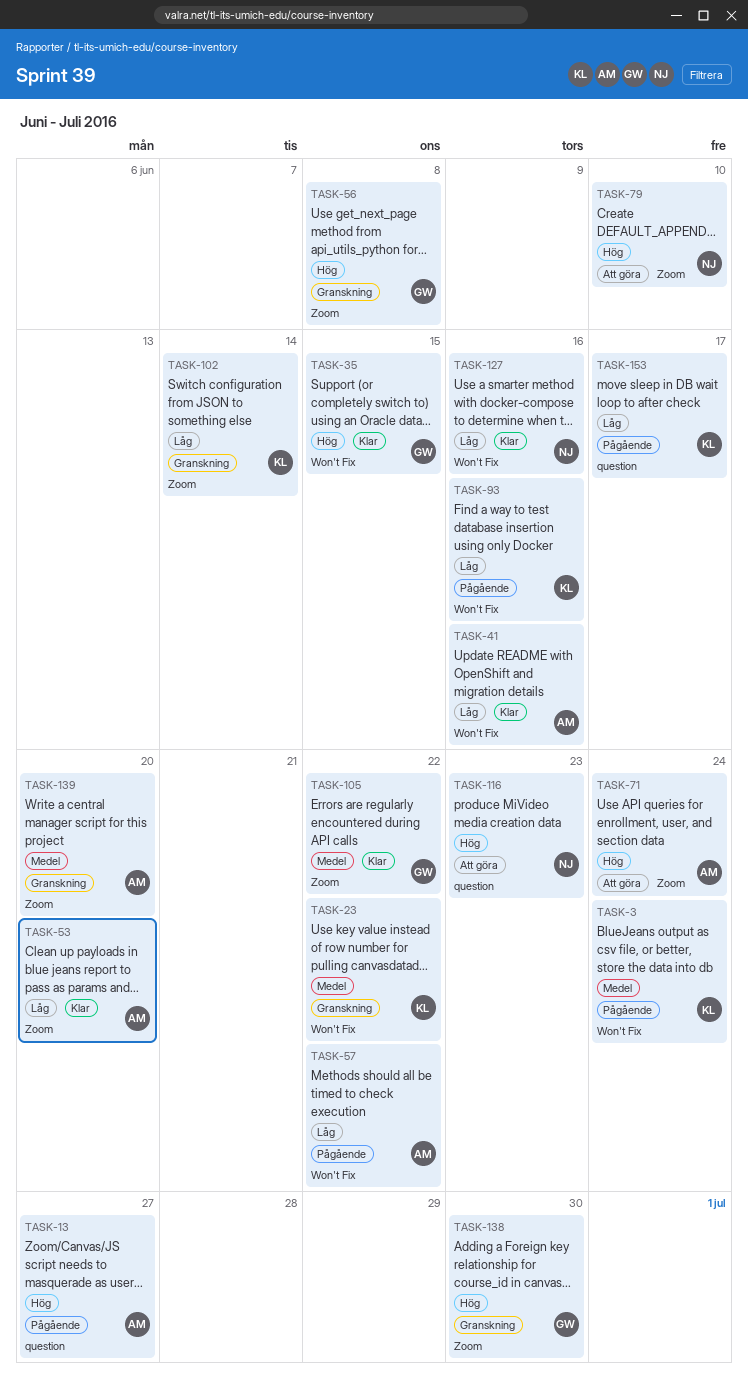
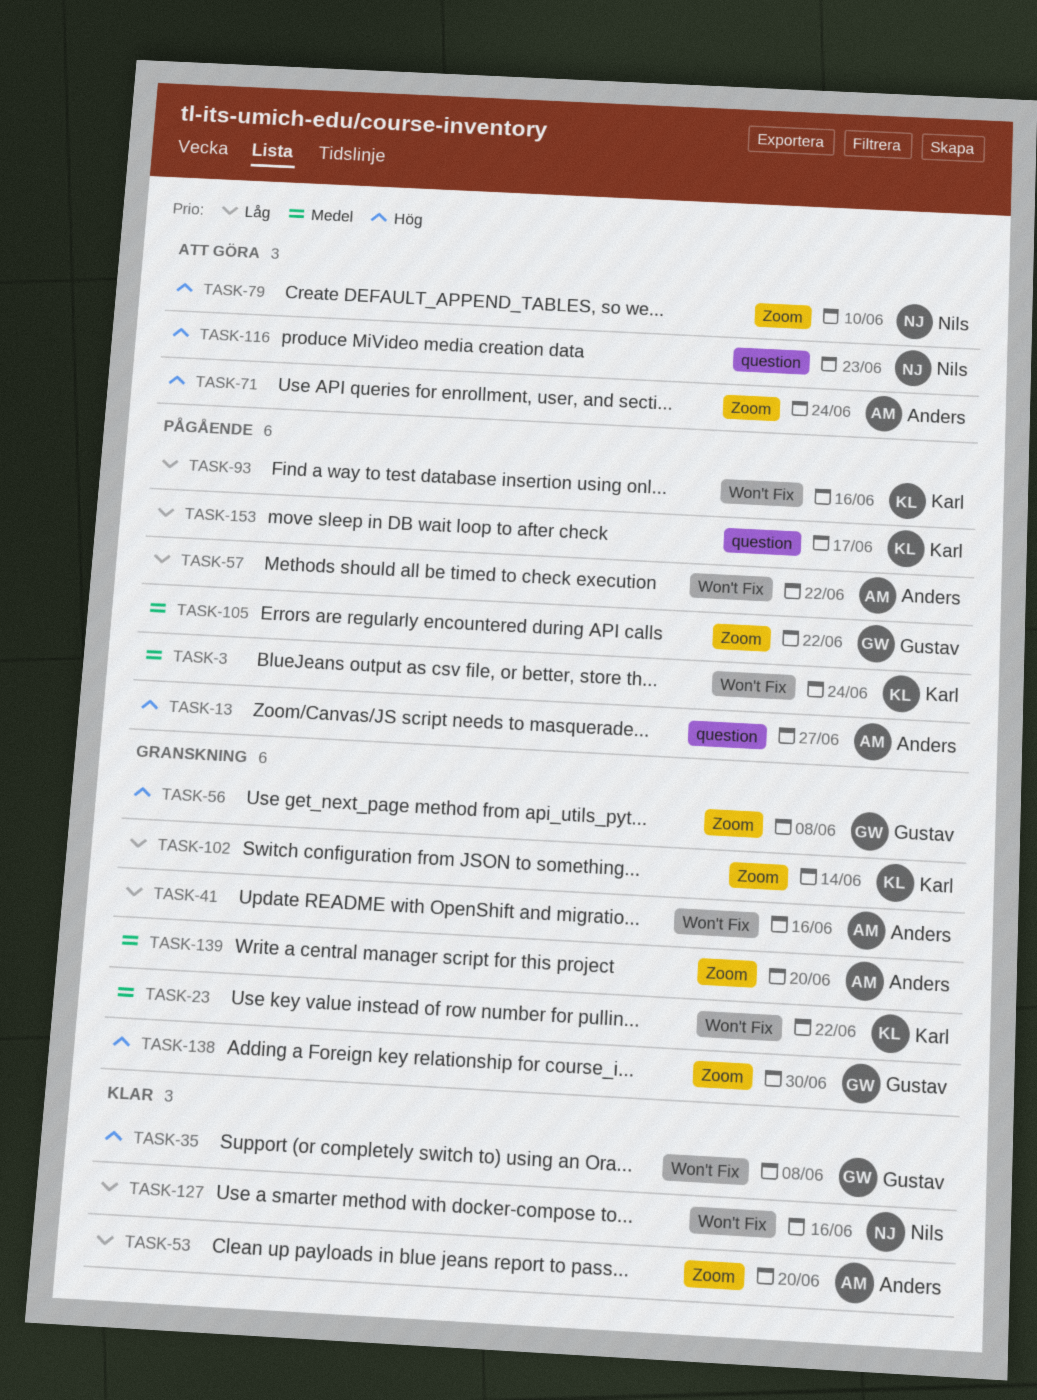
TASK-35, due: Jun 15 -> Jun 8
TASK-41, status: Klar -> Granskning
TASK-105, status: Klar -> Pågående

